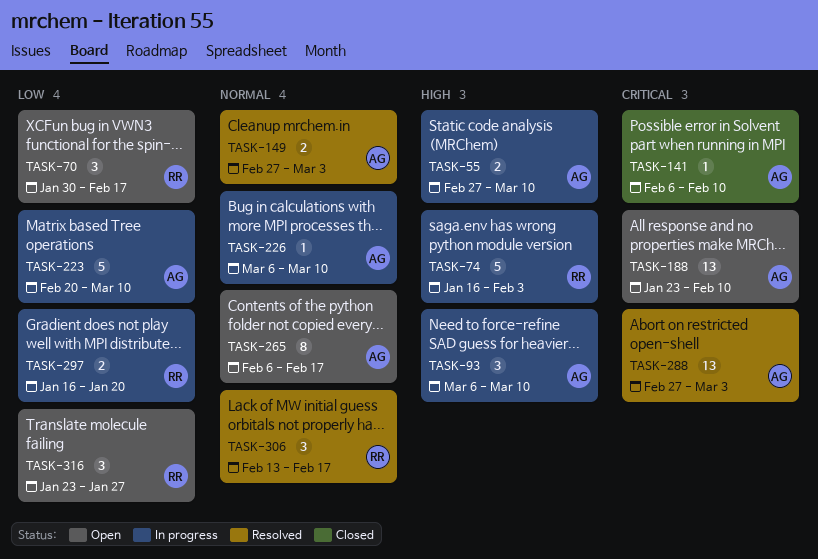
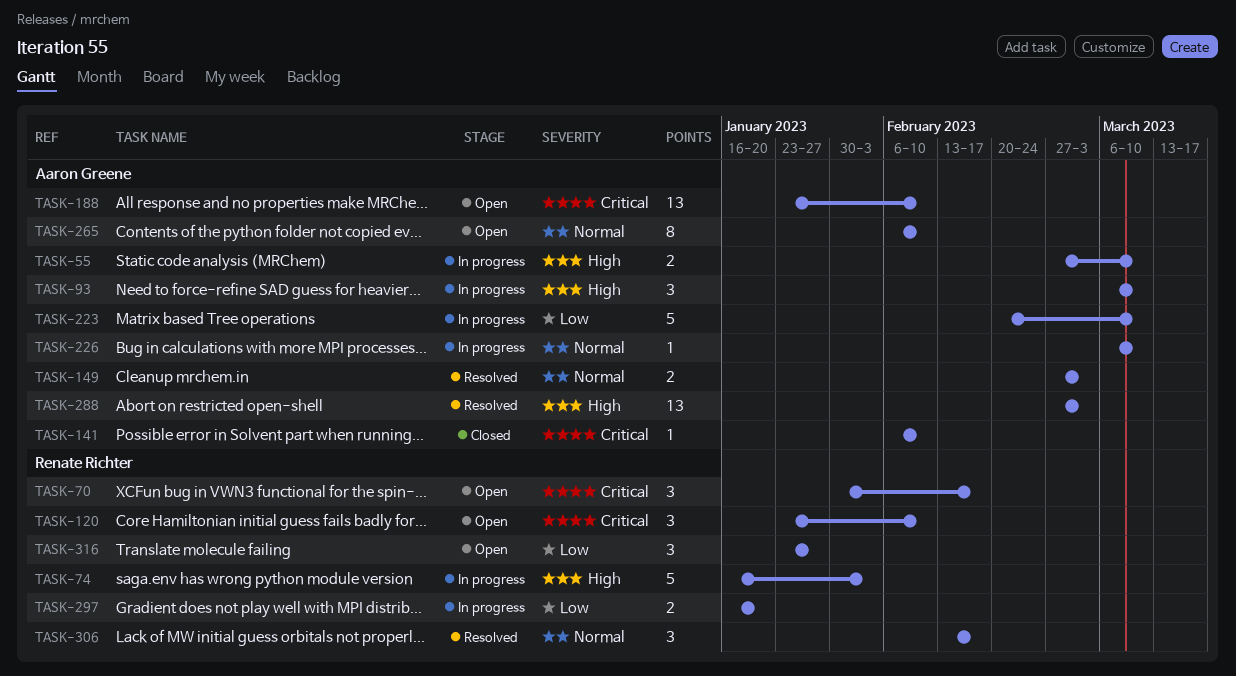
TASK-70, priority: Low -> Critical
TASK-120: none -> present
TASK-265, due: Feb 17 -> Feb 10
TASK-288, priority: Critical -> High

